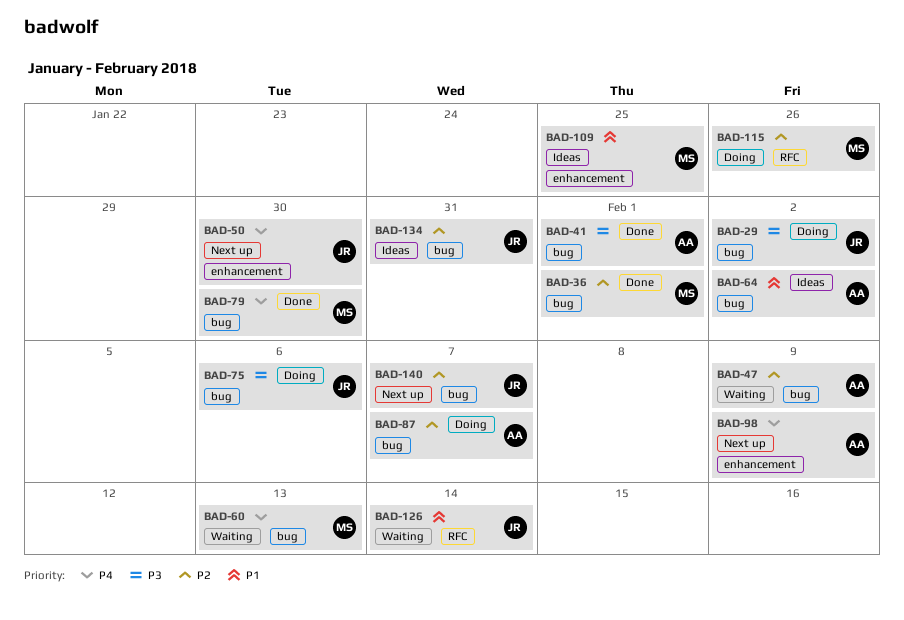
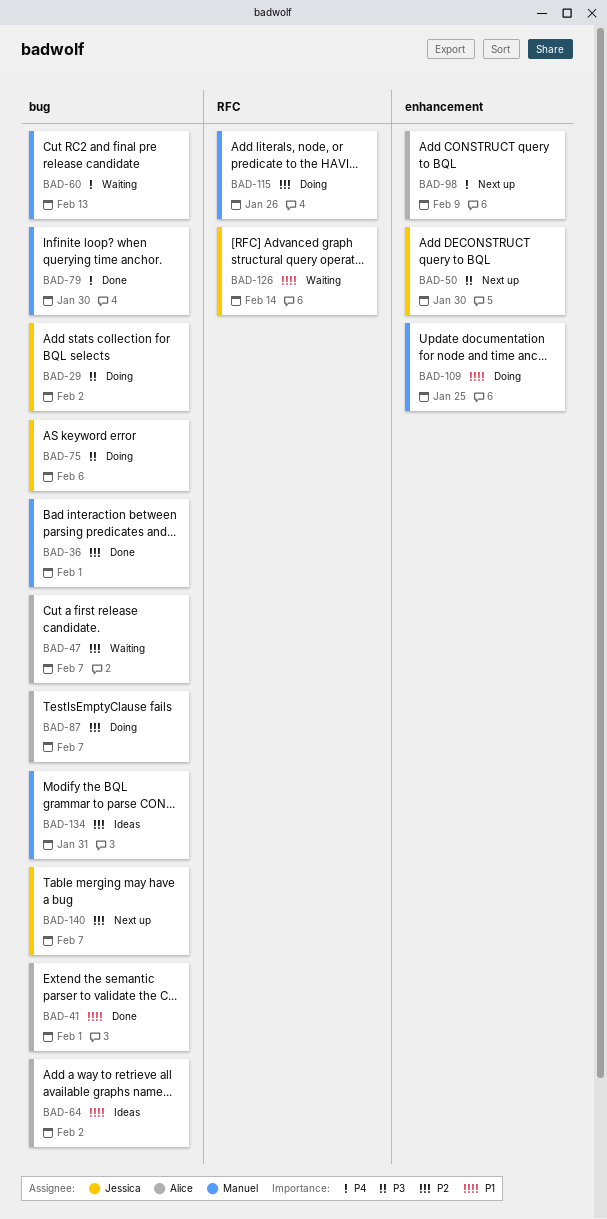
BAD-41, priority: P3 -> P1
BAD-47, due: Feb 9 -> Feb 7
BAD-50, priority: P4 -> P3
BAD-109, status: Ideas -> Doing
BAD-134, owner: Jessica -> Manuel

